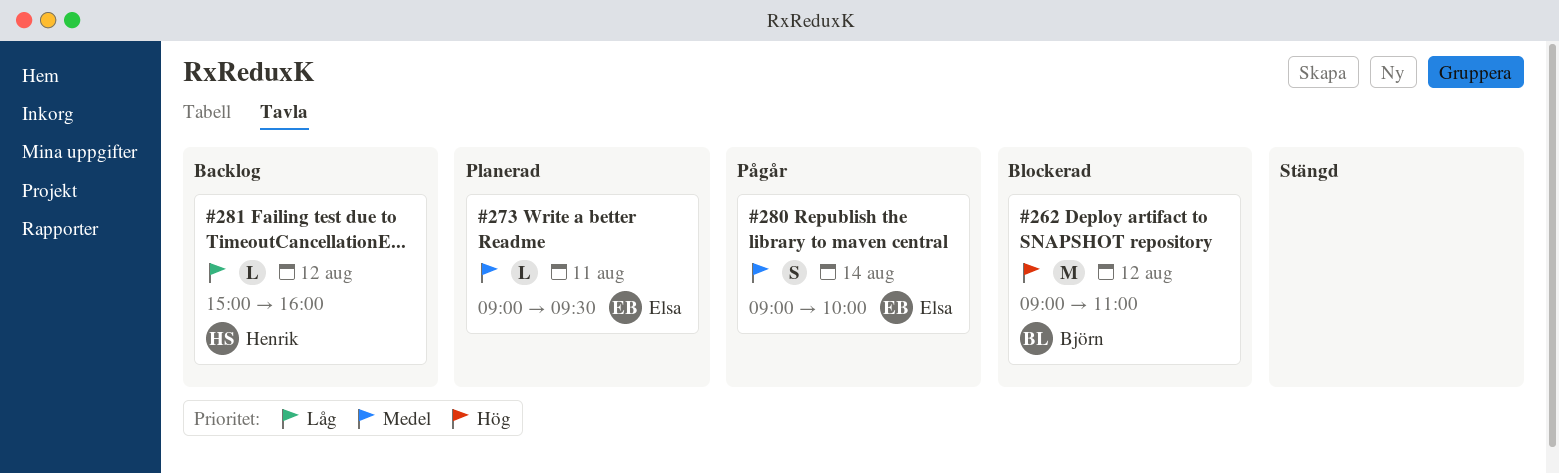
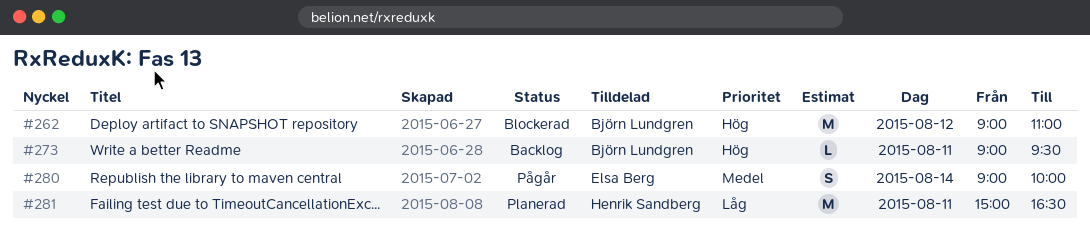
#273, status: Planerad -> Backlog
#273, owner: Elsa Berg -> Björn Lundgren
#273, priority: Medel -> Hög
#281, status: Backlog -> Planerad
#281, estimate: L -> M
#281, day: Aug 12 -> Aug 11
#281, ends: 16:00 -> 16:30

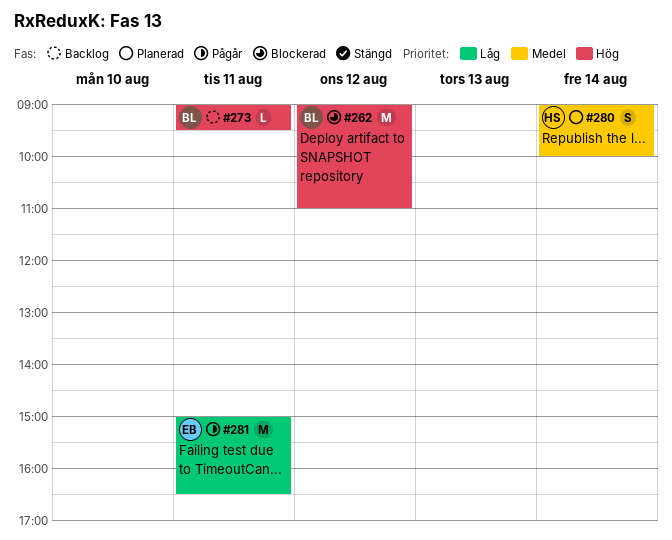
#280, status: Pågår -> Planerad
#280, owner: Elsa Berg -> Henrik Sandberg
#281, status: Planerad -> Pågår
#281, owner: Henrik Sandberg -> Elsa Berg

